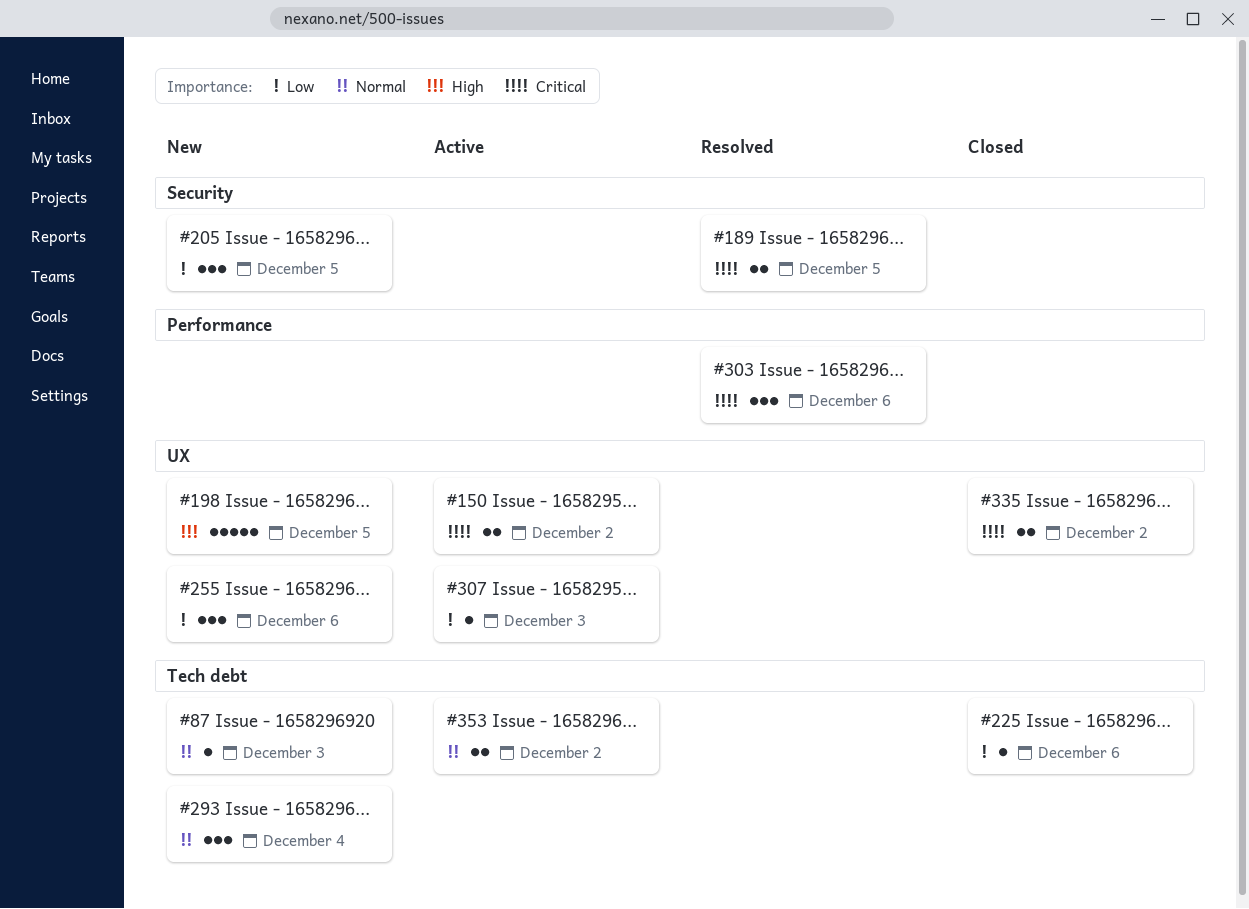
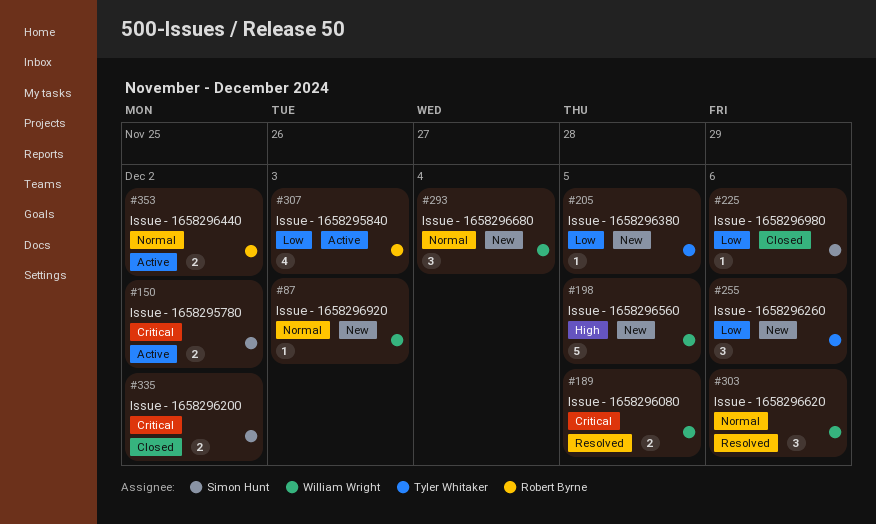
#205, estimate: 3 -> 1
#303, priority: Critical -> Normal
#307, estimate: 1 -> 4

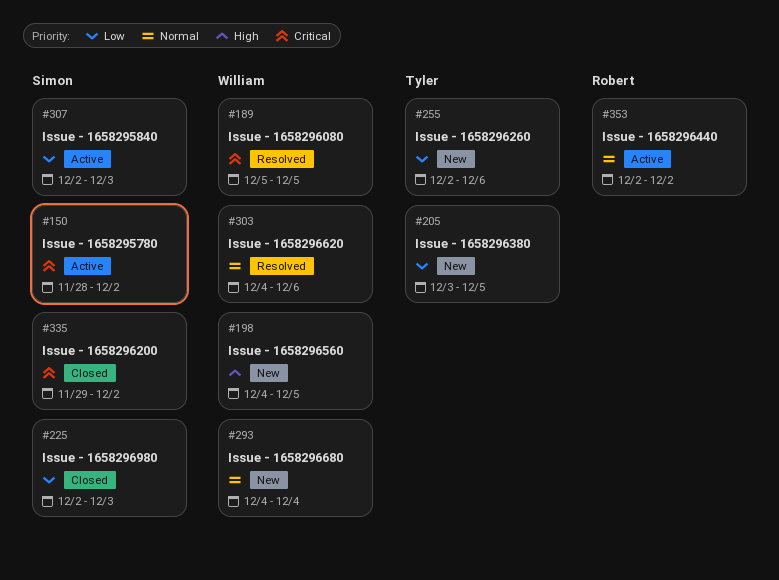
#87: present -> none
#225, due: Dec 6 -> Dec 3
#307, owner: Robert Byrne -> Simon Hunt

